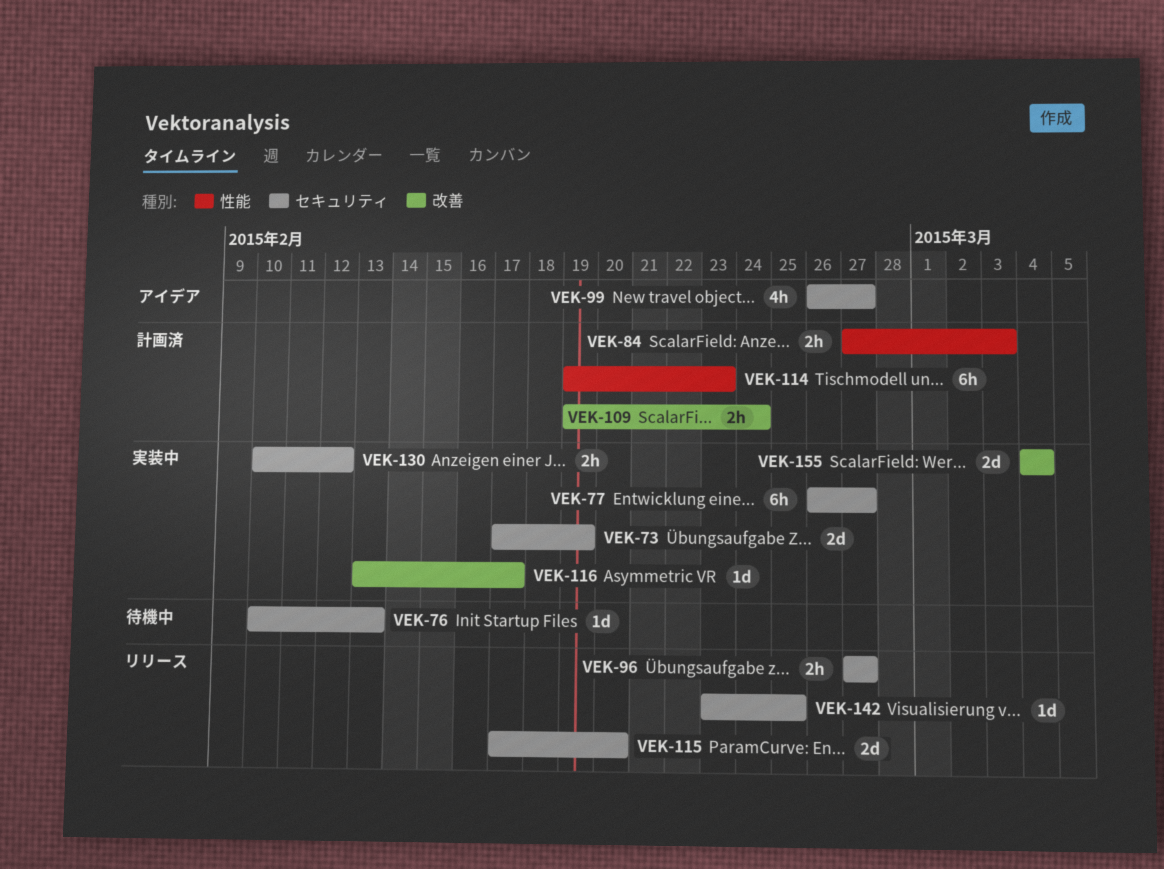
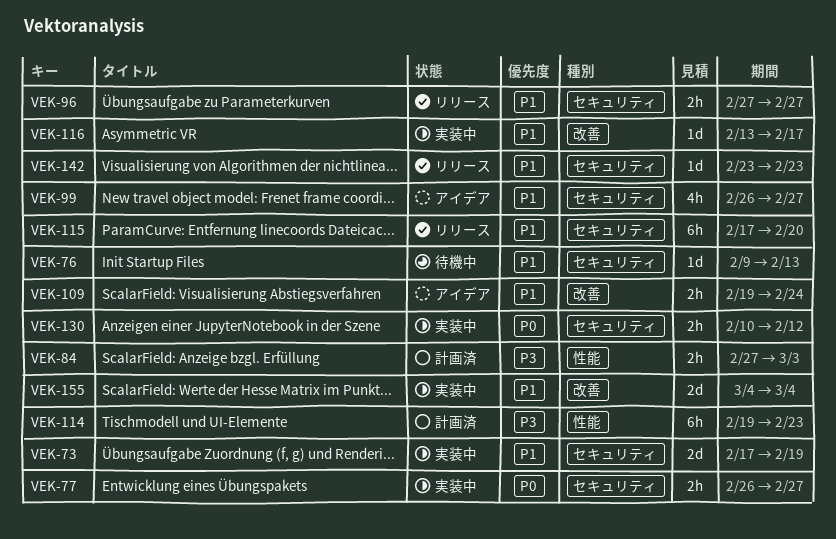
VEK-76, start: Feb 10 -> Feb 9
VEK-77, estimate: 6h -> 2h
VEK-109, status: 計画済 -> アイデア
VEK-115, estimate: 2d -> 6h
VEK-142, due: Feb 25 -> Feb 23

